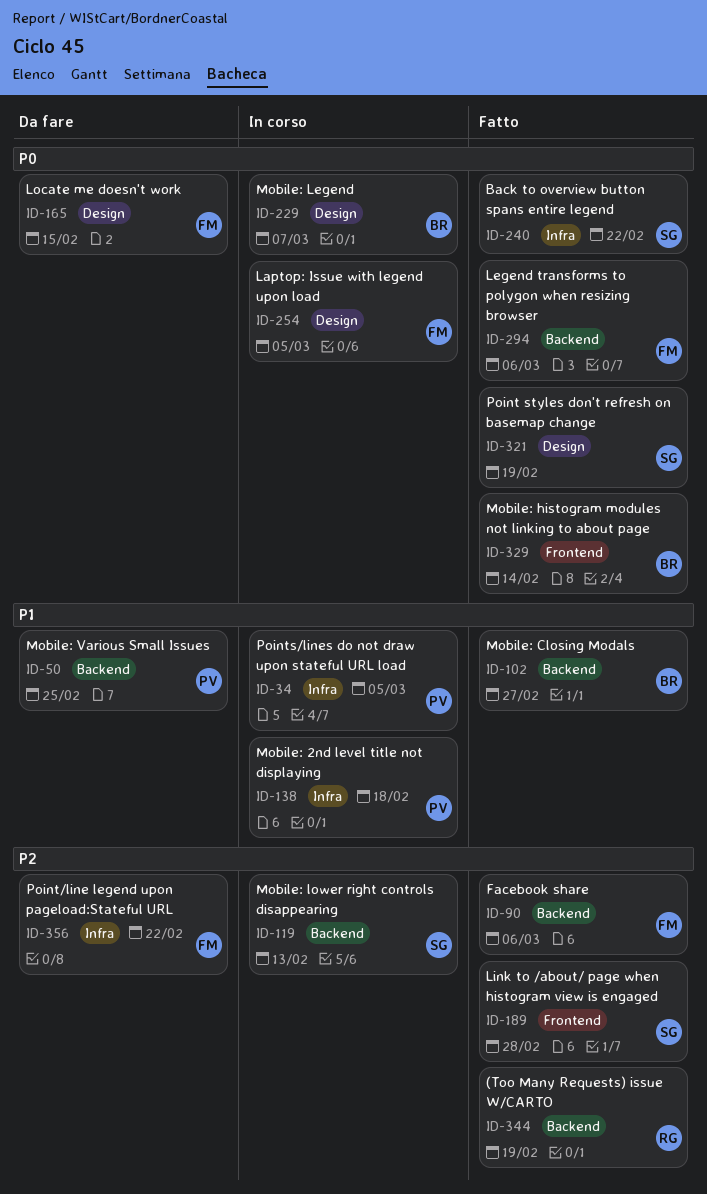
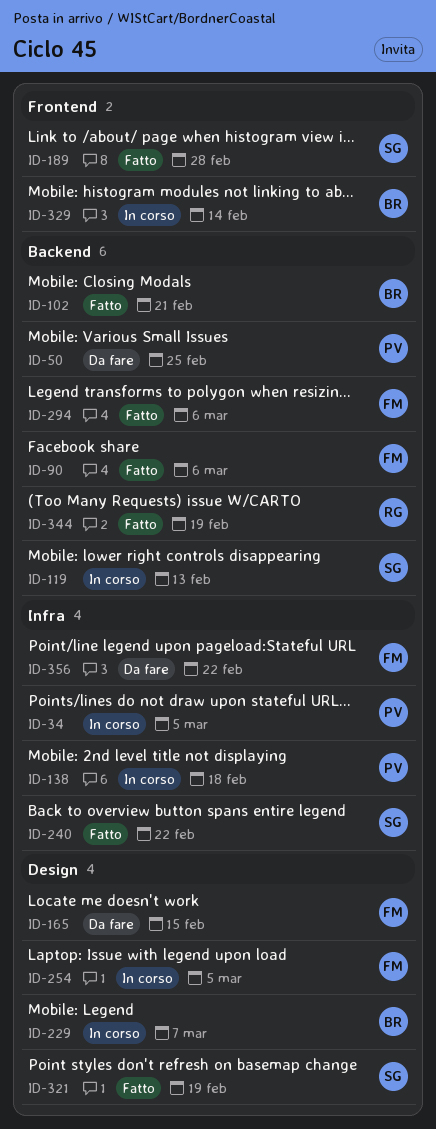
ID-102, due: Feb 27 -> Feb 21
ID-329, status: Fatto -> In corso

